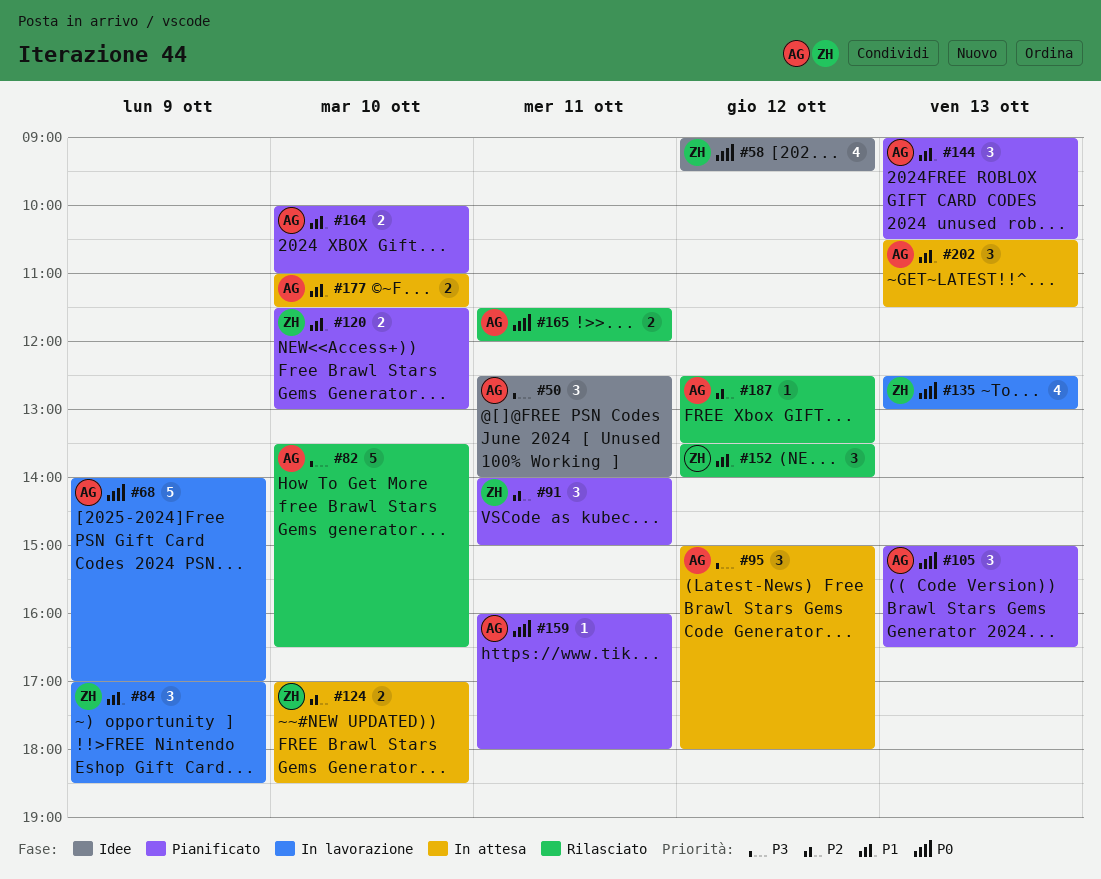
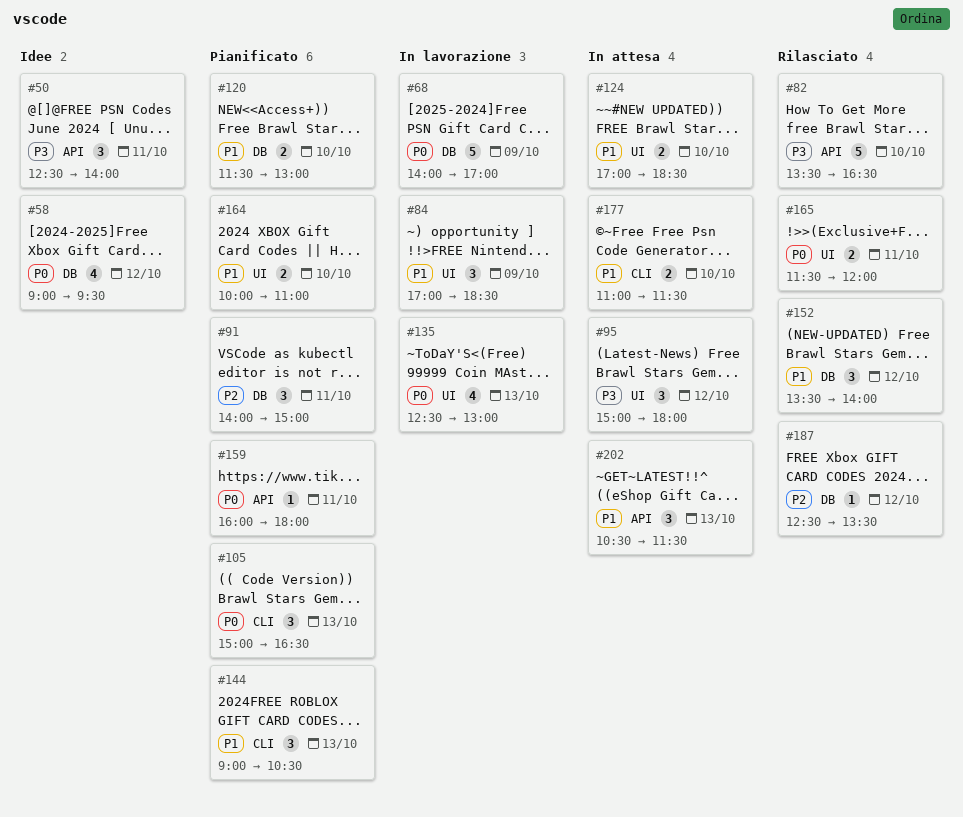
#124, priority: P2 -> P1

